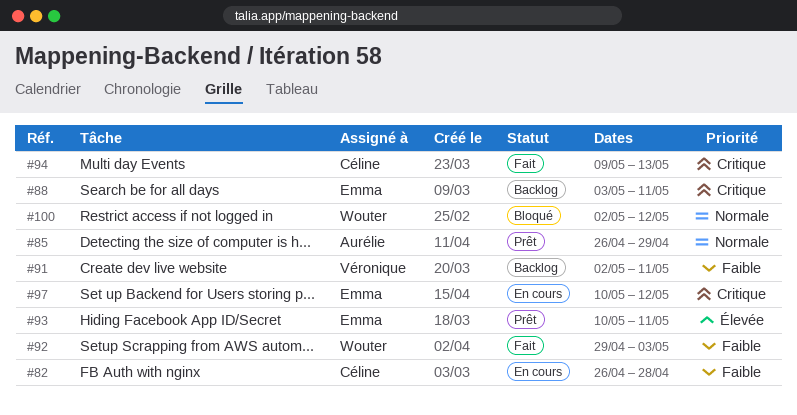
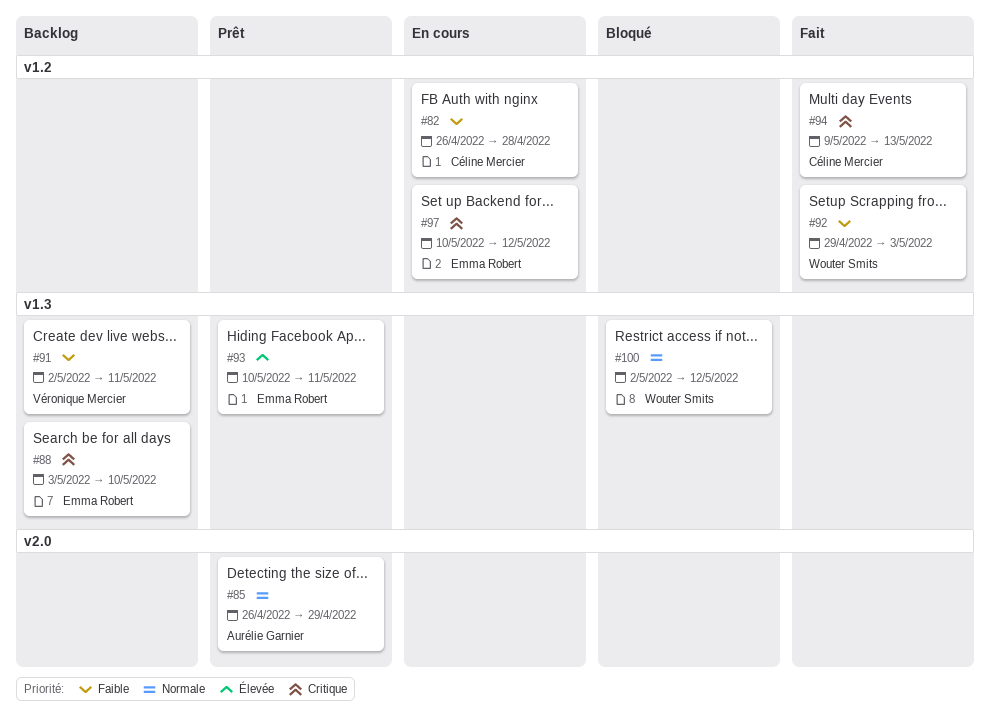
#88, due: May 11 -> May 10

